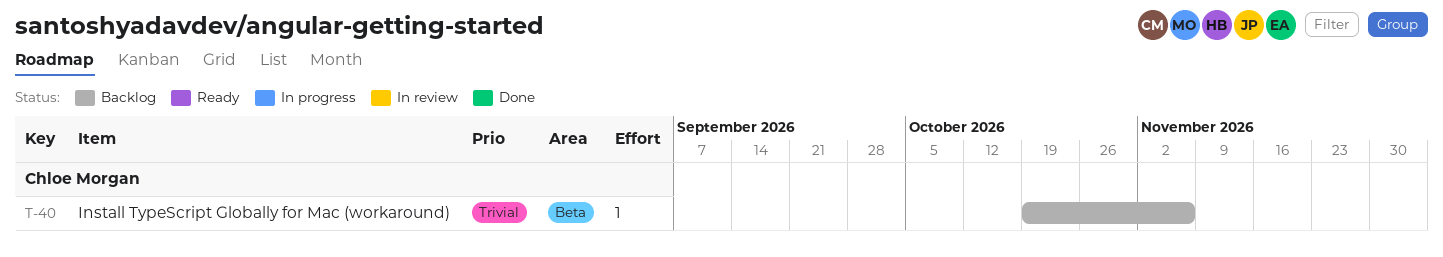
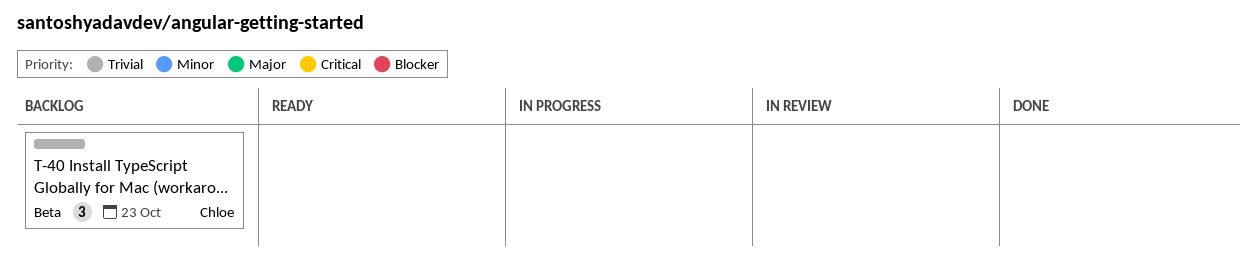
T-40, estimate: 1 -> 3
T-40, due: Nov 6 -> Oct 23

